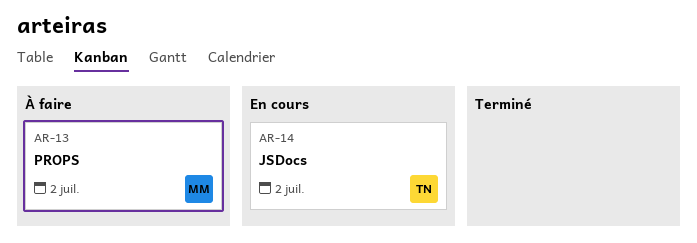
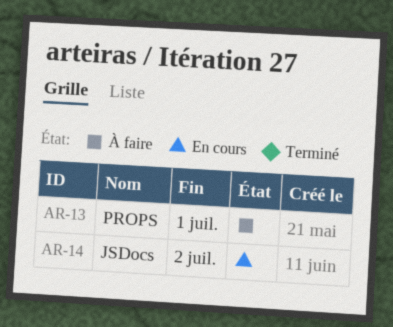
AR-13, due: Jul 2 -> Jul 1

